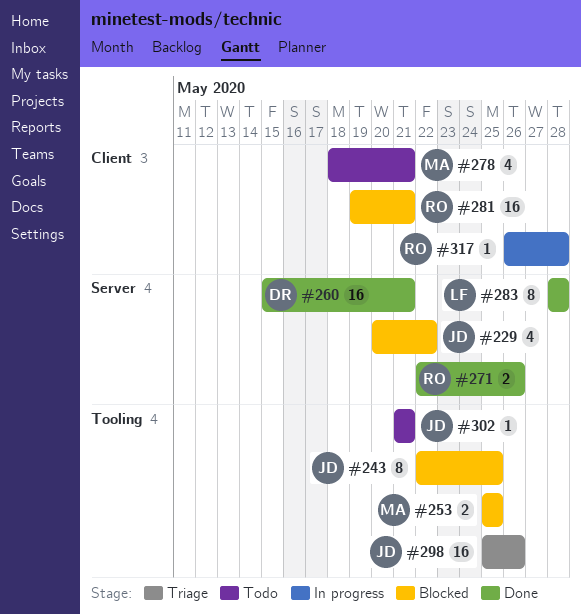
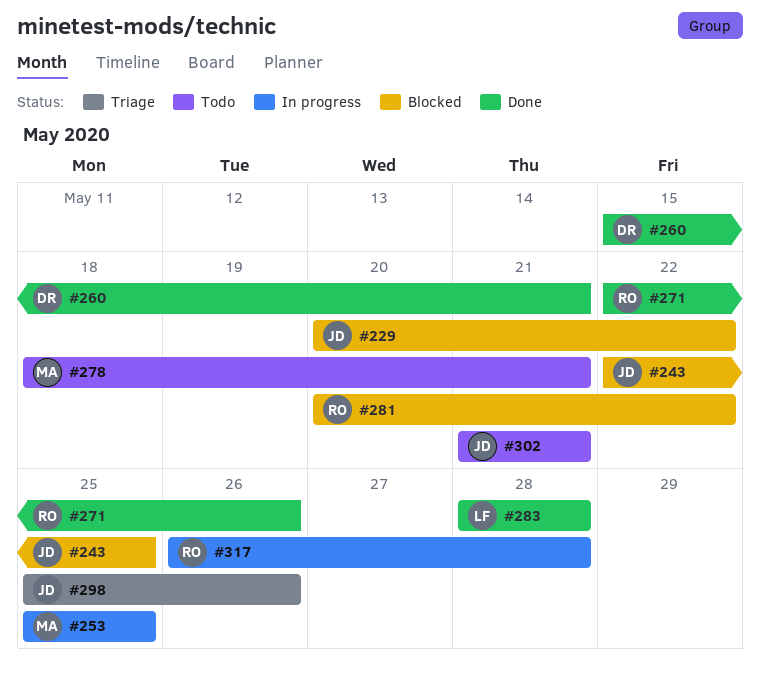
#253, status: Blocked -> In progress
#281, start: May 19 -> May 20
#281, due: May 21 -> May 22

